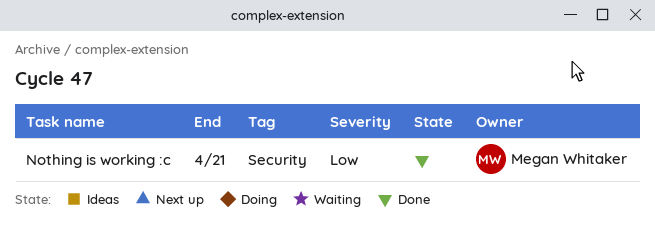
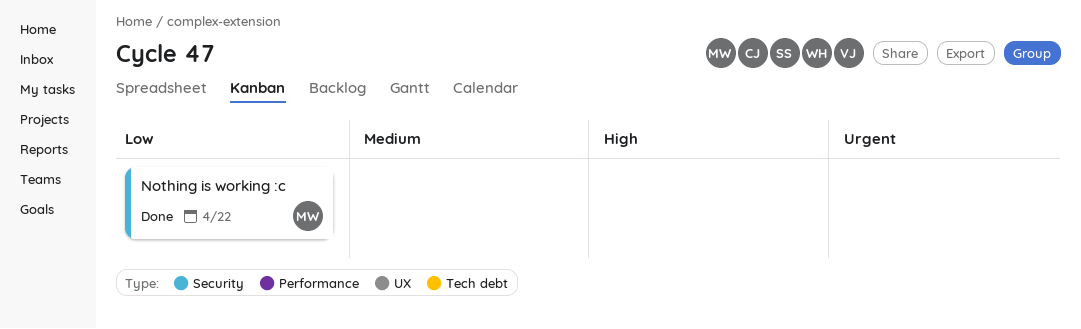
Nothing is working :c, due: Apr 21 -> Apr 22

